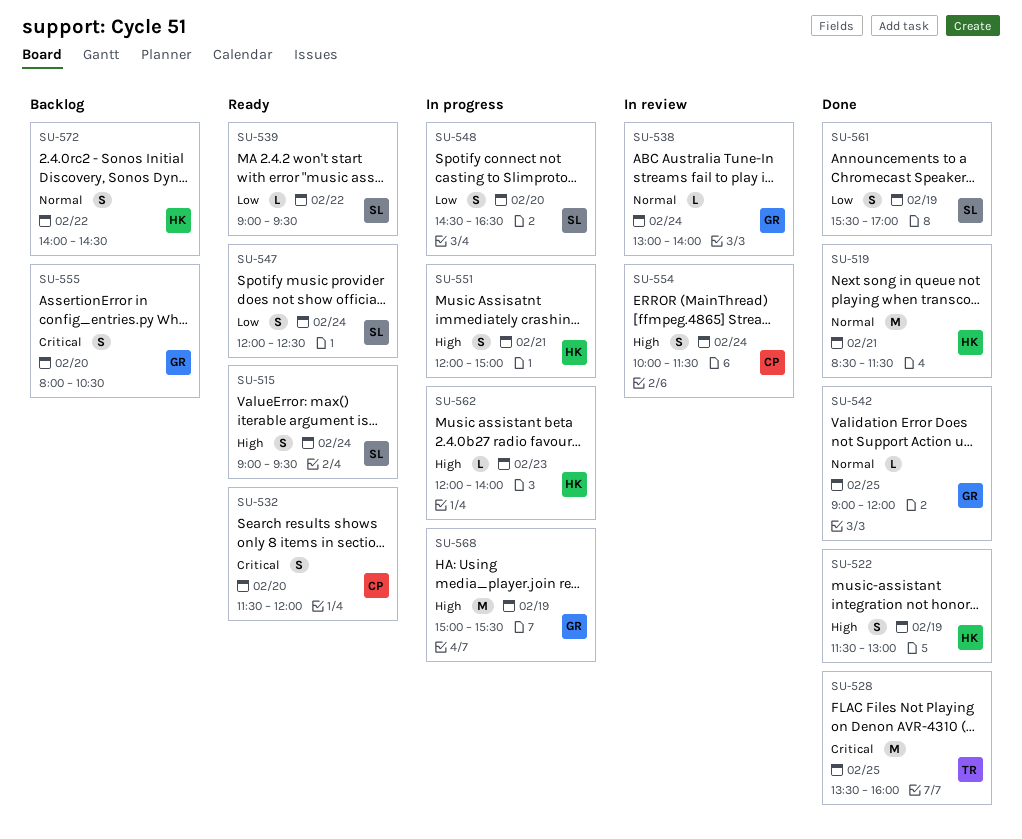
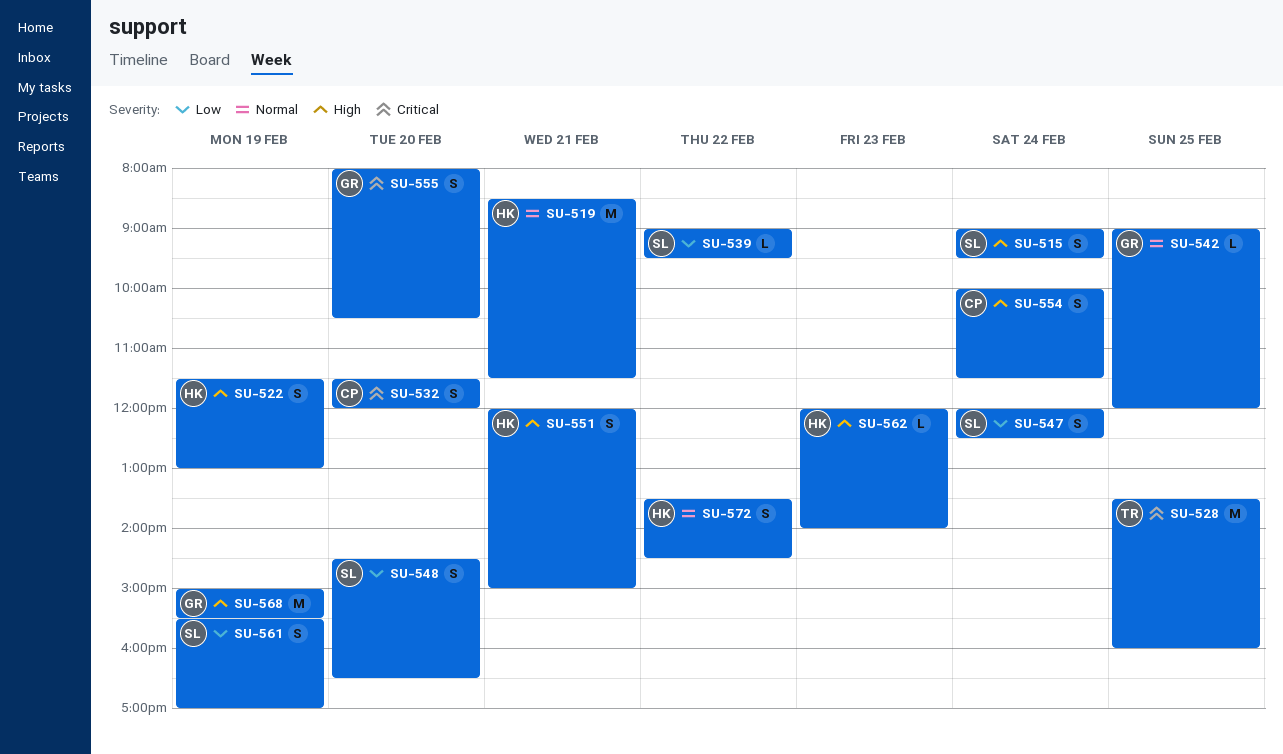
SU-538: present -> none
SU-572, begins: 14:00 -> 13:30

